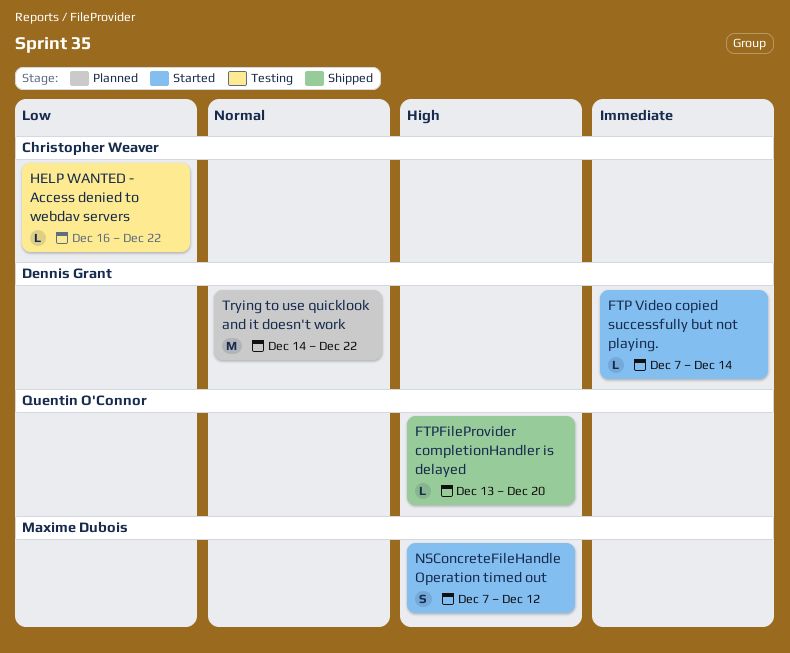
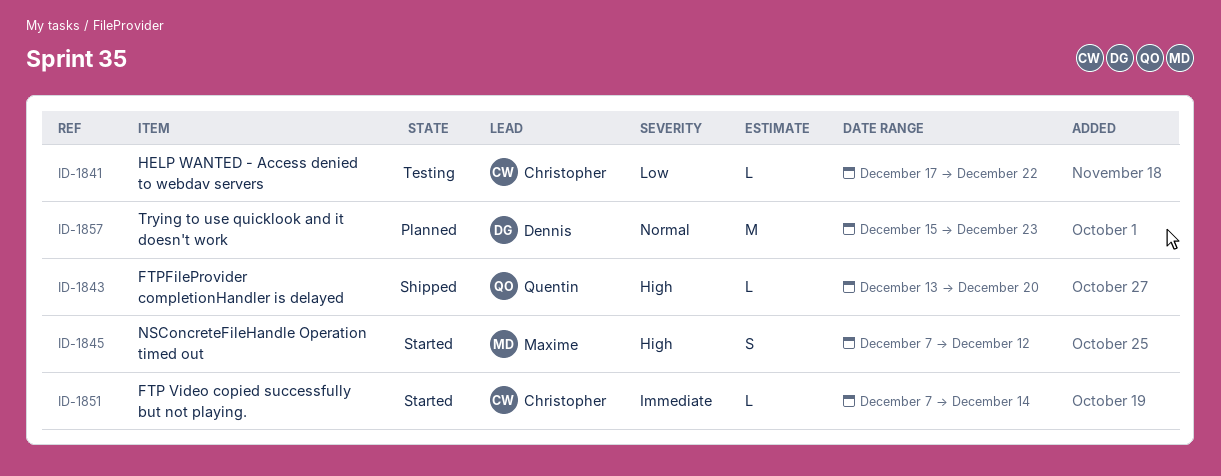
FTP Video copied successfully but not playing., owner: Dennis Grant -> Christopher Weaver
HELP WANTED - Access denied to webdav servers, start: Dec 16 -> Dec 17
Trying to use quicklook and it doesn't work, start: Dec 14 -> Dec 15
Trying to use quicklook and it doesn't work, due: Dec 22 -> Dec 23

